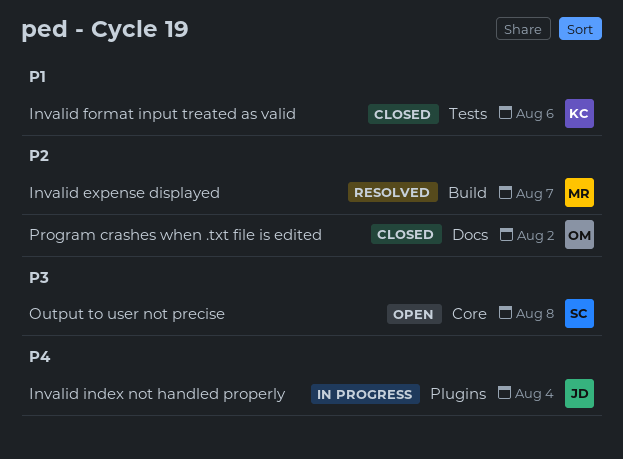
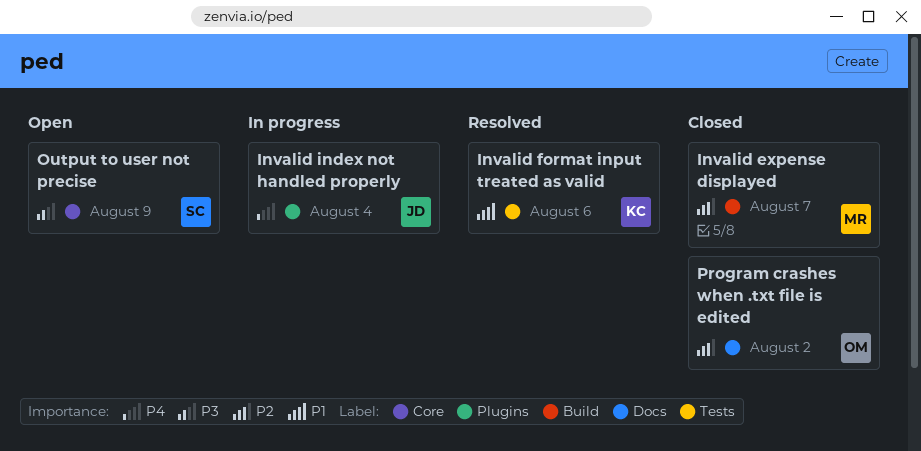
Invalid expense displayed, status: Resolved -> Closed
Invalid format input treated as valid, status: Closed -> Resolved
Output to user not precise, due: Aug 8 -> Aug 9

